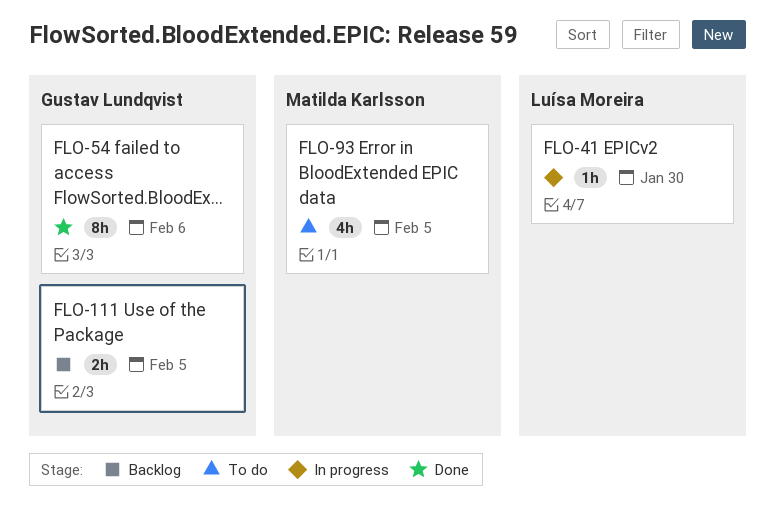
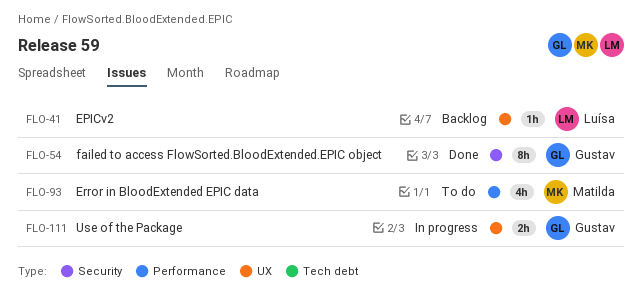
FLO-41, status: In progress -> Backlog
FLO-111, status: Backlog -> In progress

